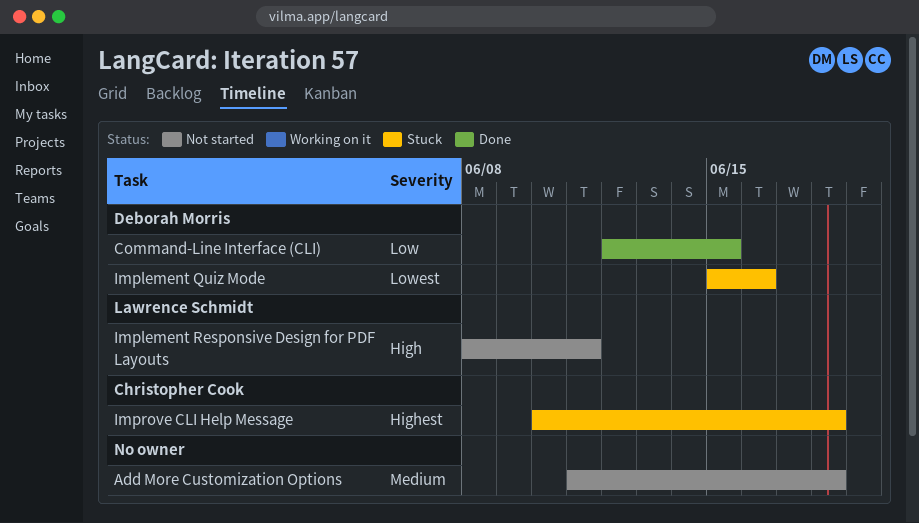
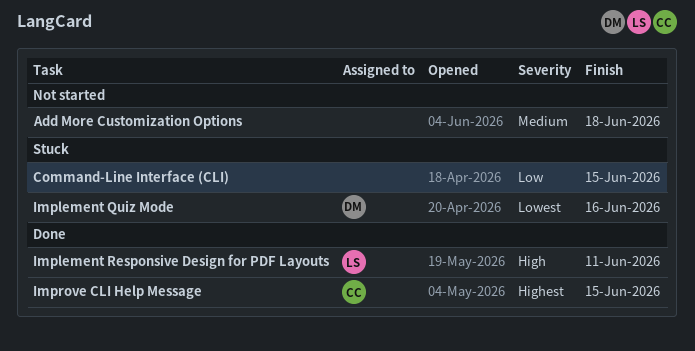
Command-Line Interface (CLI), status: Done -> Stuck
Command-Line Interface (CLI), owner: Deborah Morris -> none
Implement Responsive Design for PDF Layouts, status: Not started -> Done
Improve CLI Help Message, status: Stuck -> Done
Improve CLI Help Message, due: Jun 18 -> Jun 15

